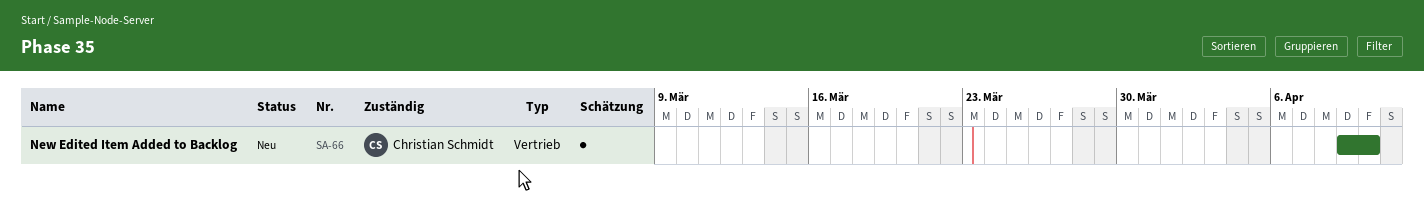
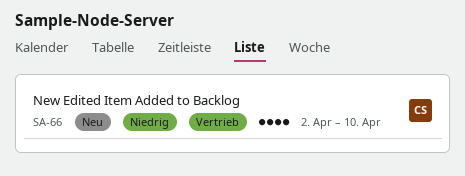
SA-66, estimate: 1 -> 4
SA-66, start: Apr 9 -> Apr 2

